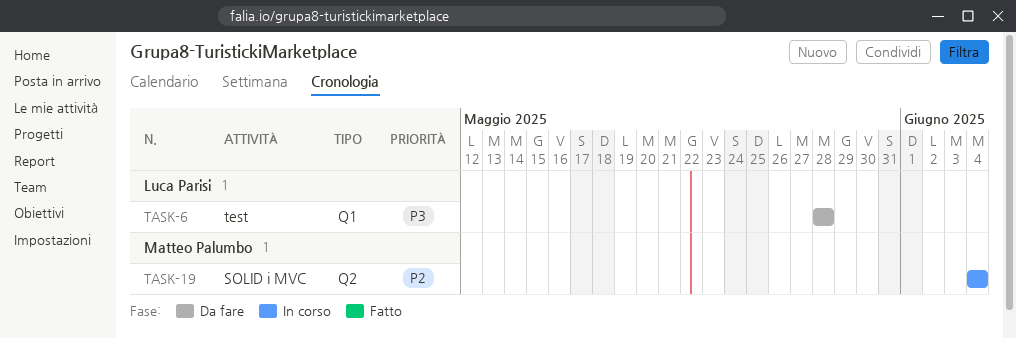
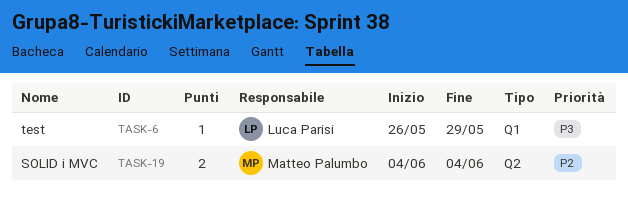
TASK-6, start: May 28 -> May 26
TASK-6, due: May 28 -> May 29

